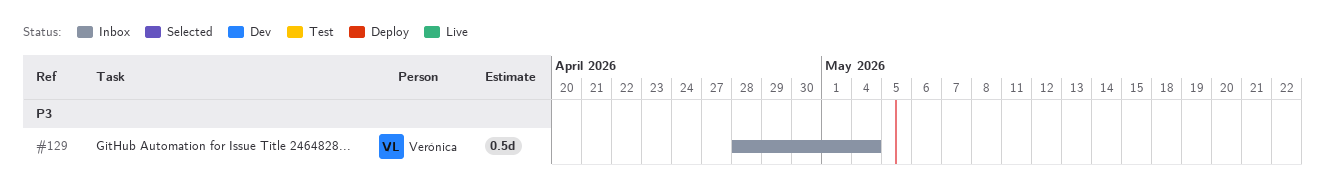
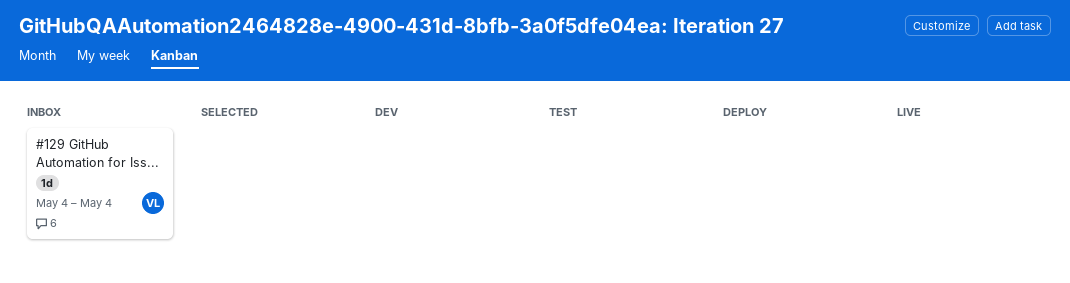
#129, estimate: 0.5d -> 1d
#129, start: Apr 28 -> May 4

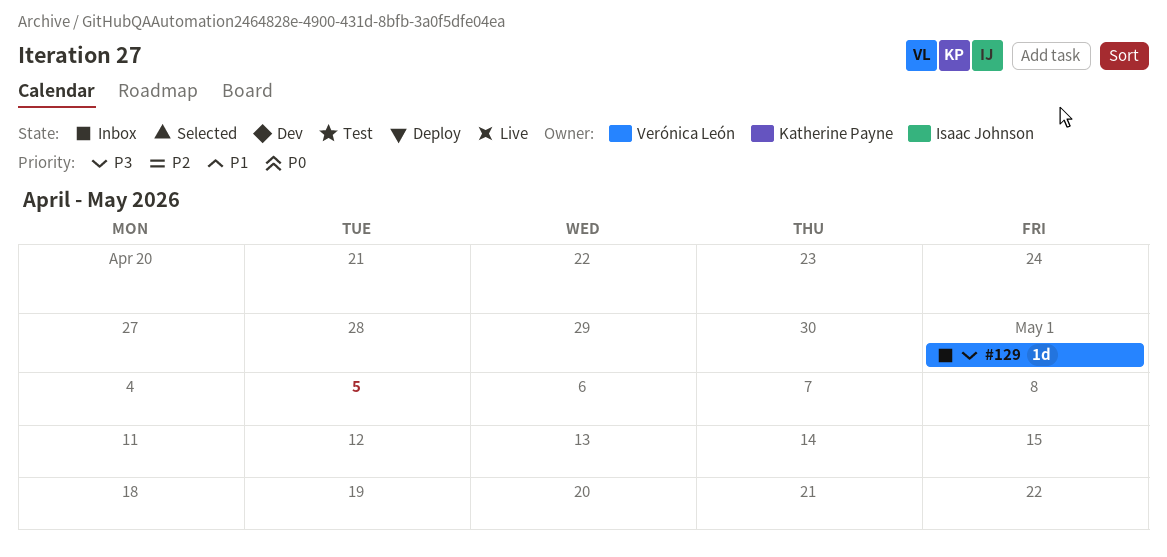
#129, start: May 4 -> May 1
#129, due: May 4 -> May 1

